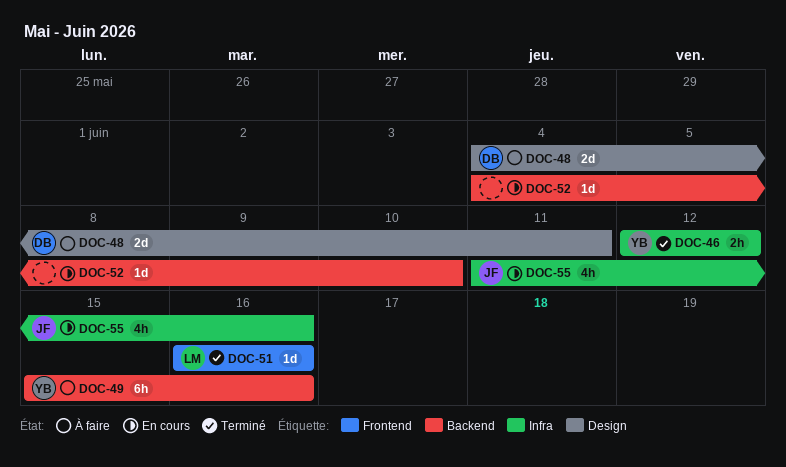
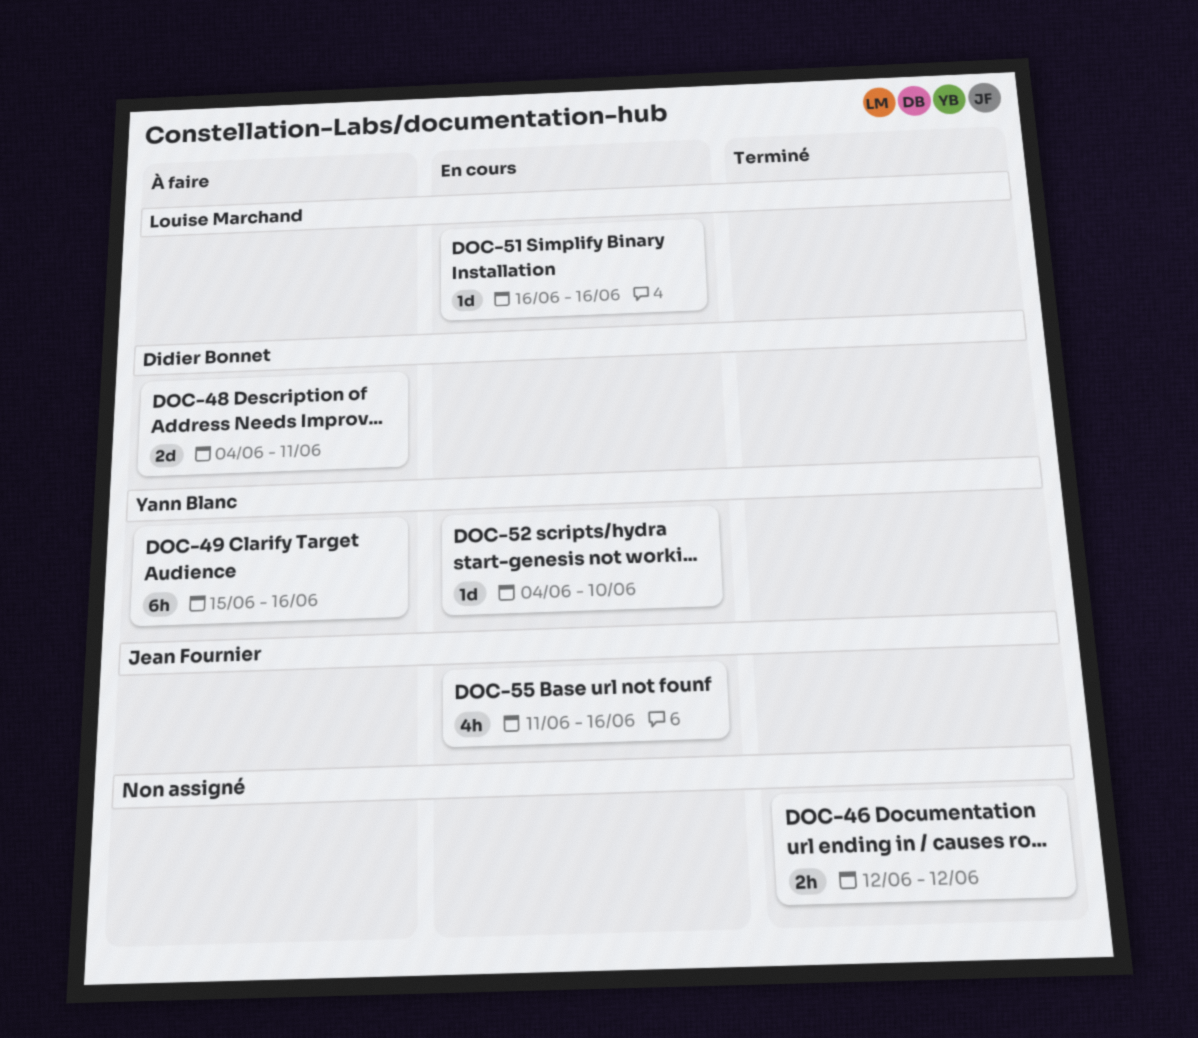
DOC-46, owner: Yann Blanc -> none
DOC-51, status: Terminé -> En cours
DOC-52, owner: none -> Yann Blanc

